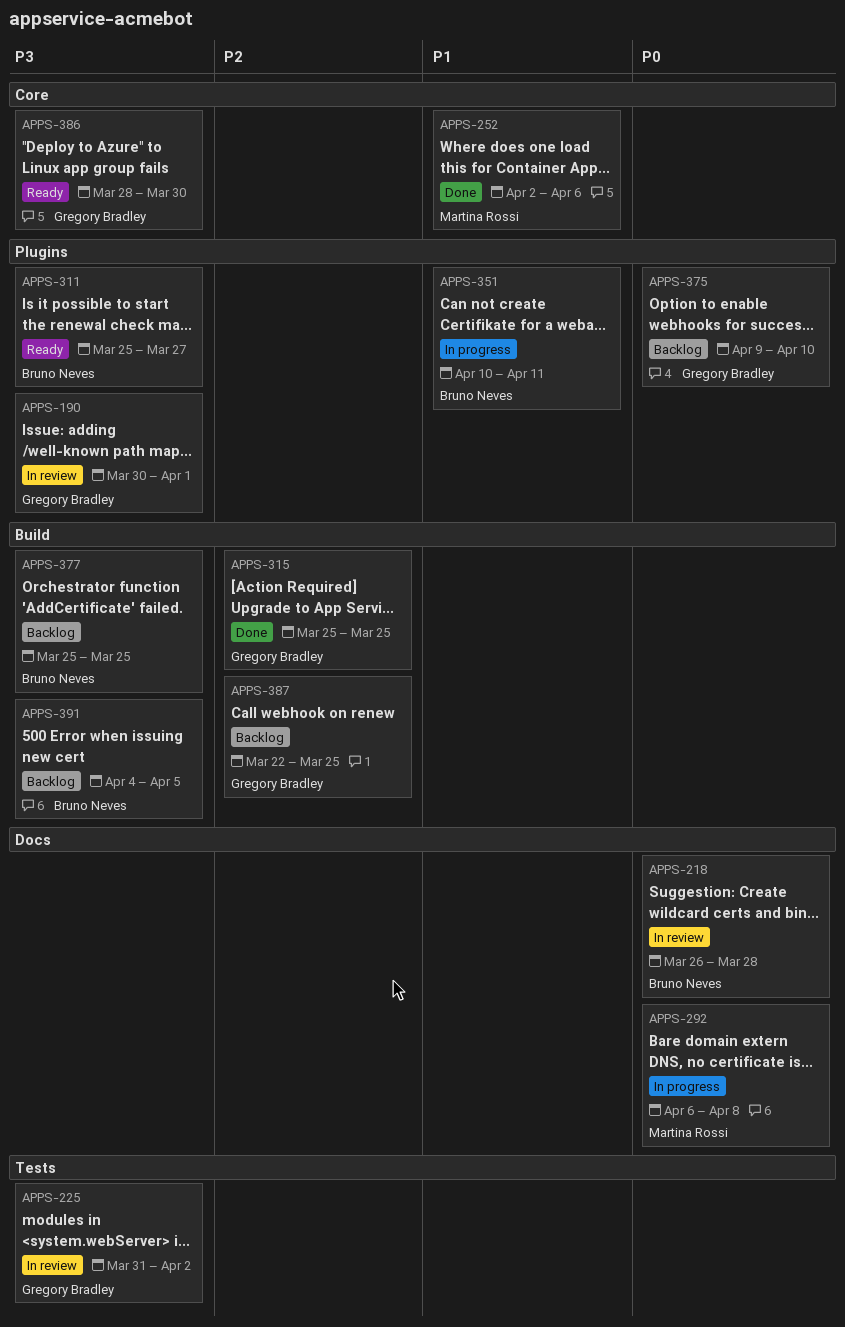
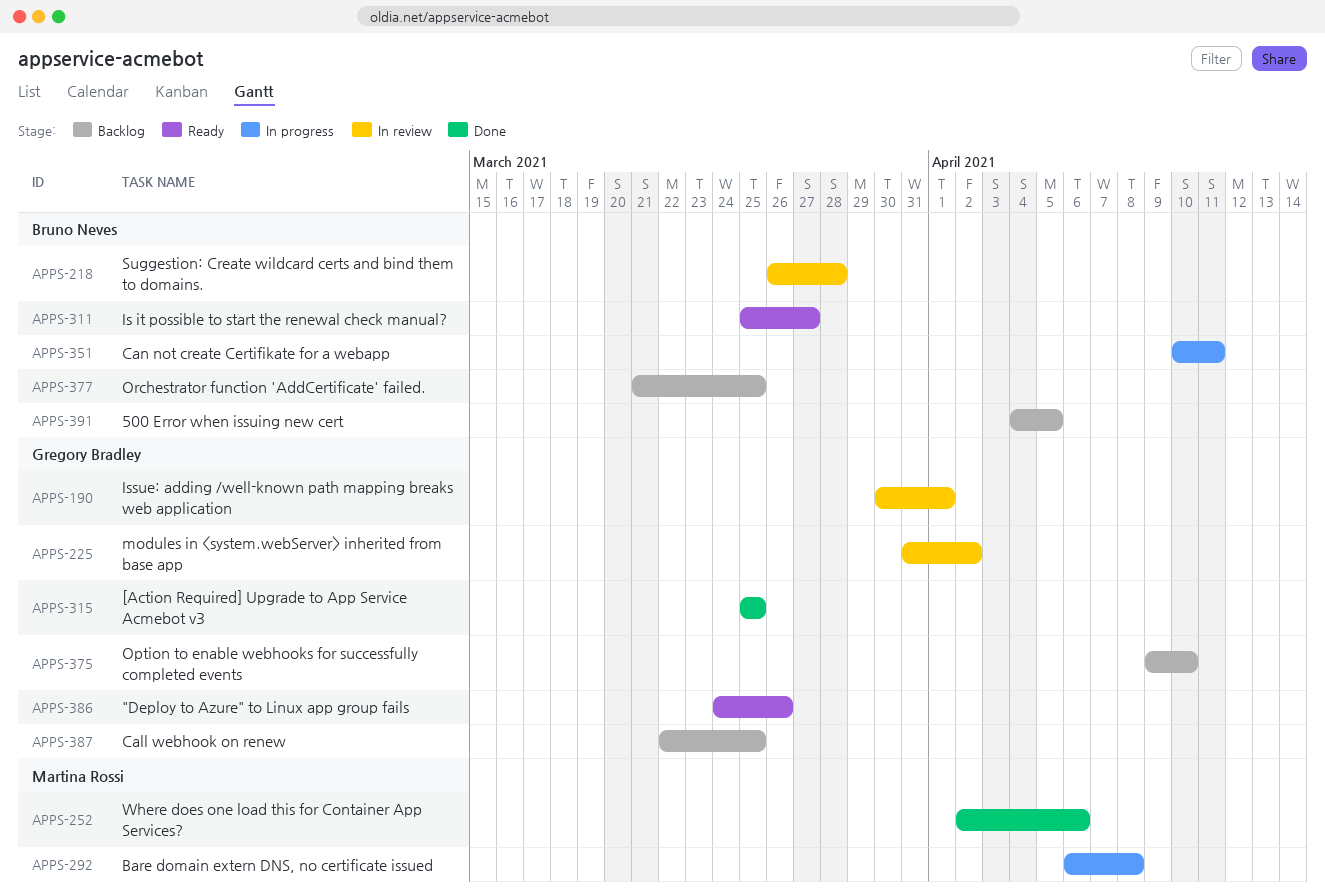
APPS-377, start: Mar 25 -> Mar 21
APPS-386, start: Mar 28 -> Mar 24
APPS-386, due: Mar 30 -> Mar 26

